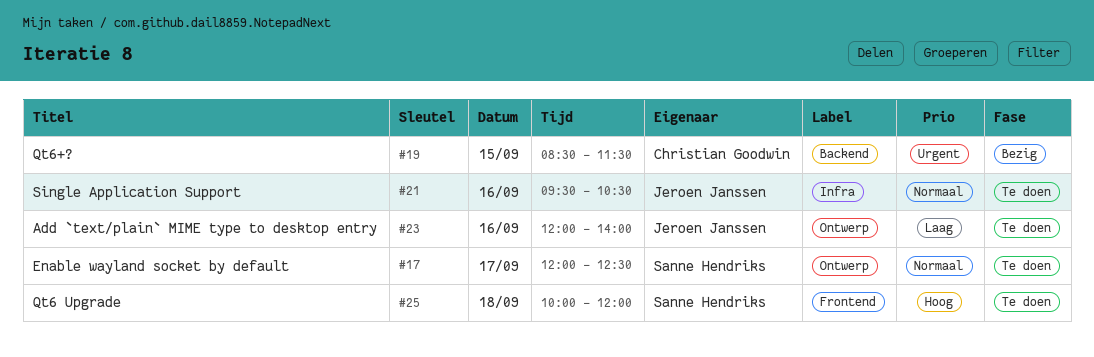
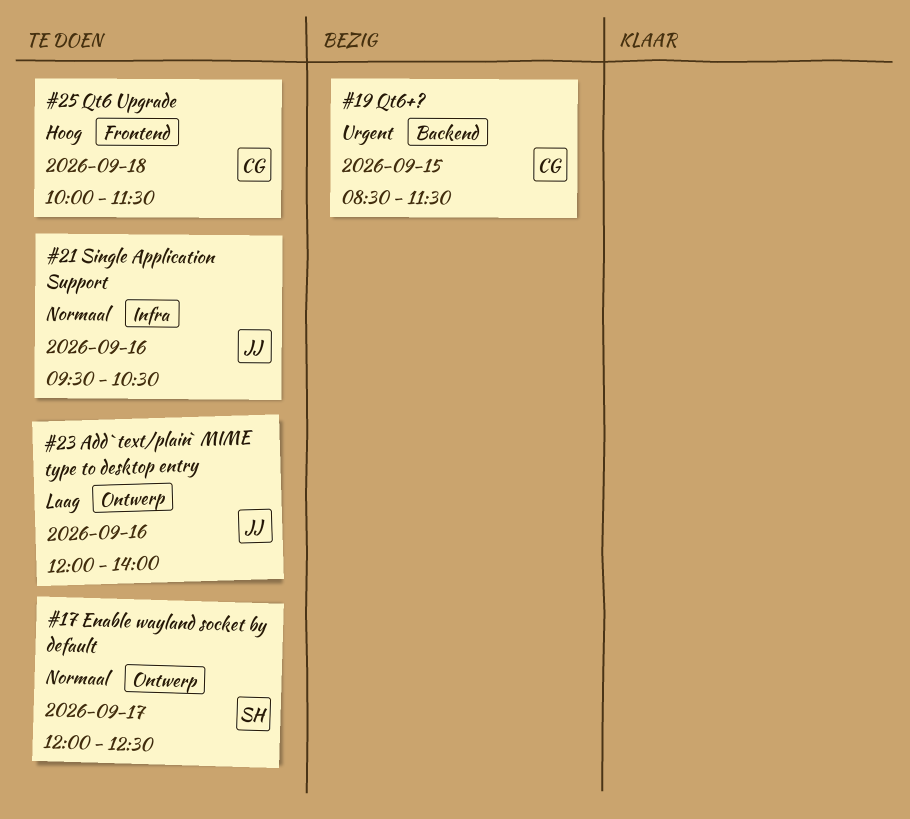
#25, owner: Sanne Hendriks -> Christian Goodwin
#25, ends: 12:00 -> 11:30

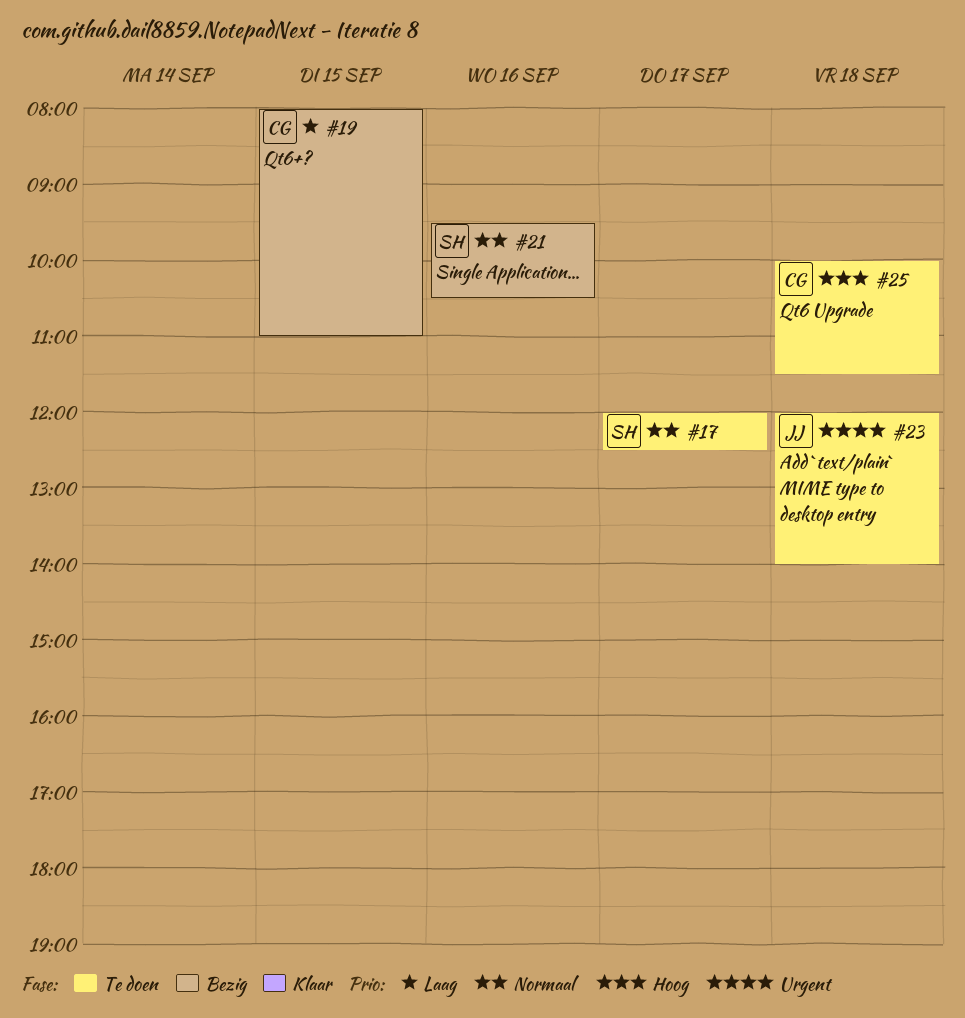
#19, priority: Urgent -> Laag
#19, begins: 08:30 -> 08:00
#19, ends: 11:30 -> 11:00
#21, status: Te doen -> Bezig
#21, owner: JJ -> SH
#23, priority: Laag -> Urgent
#23, day: Sep 16 -> Sep 18

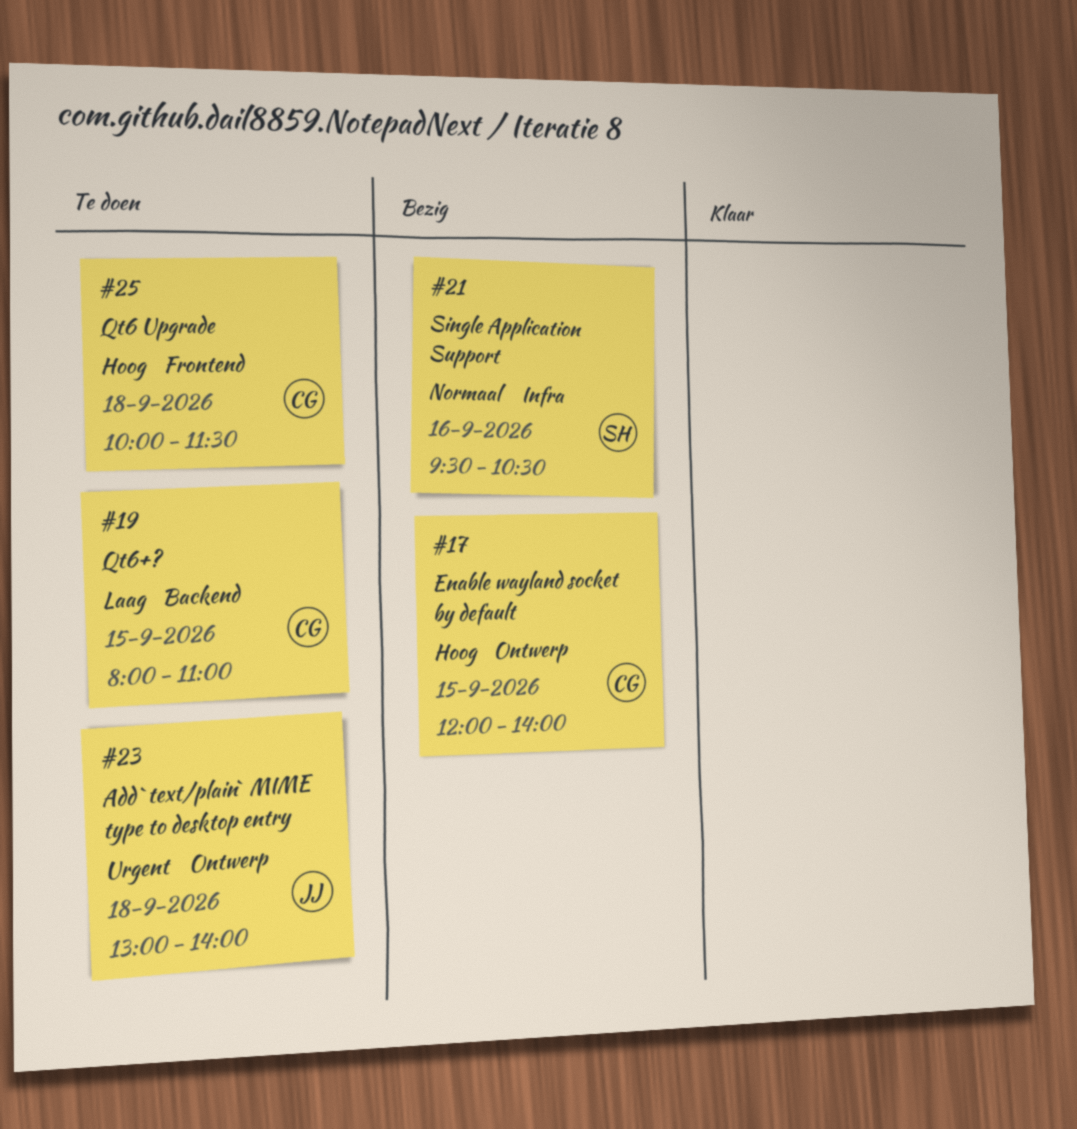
#17, status: Te doen -> Bezig
#17, owner: SH -> CG
#17, priority: Normaal -> Hoog
#17, day: Sep 17 -> Sep 15
#17, ends: 12:30 -> 14:00
#19, status: Bezig -> Te doen
#23, begins: 12:00 -> 13:00

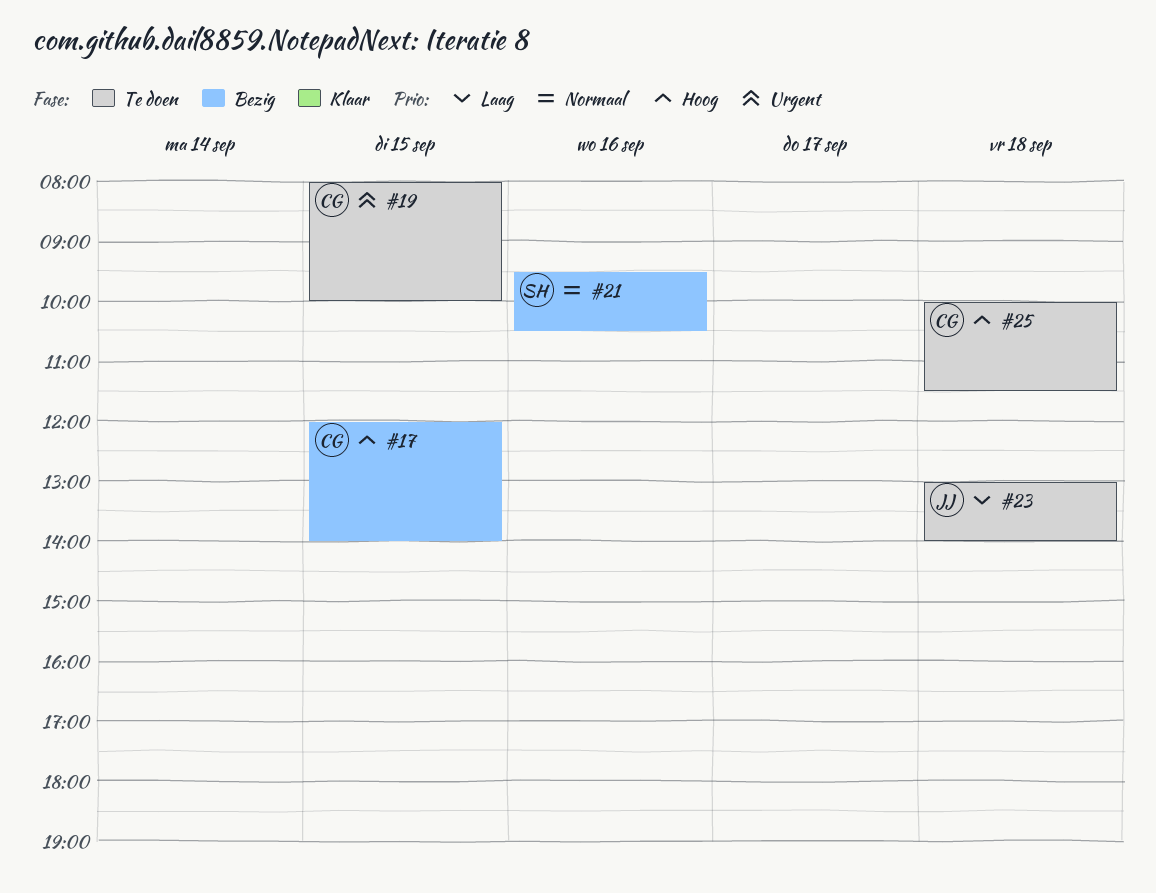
#19, priority: Laag -> Urgent
#19, ends: 11:00 -> 10:00
#23, priority: Urgent -> Laag

